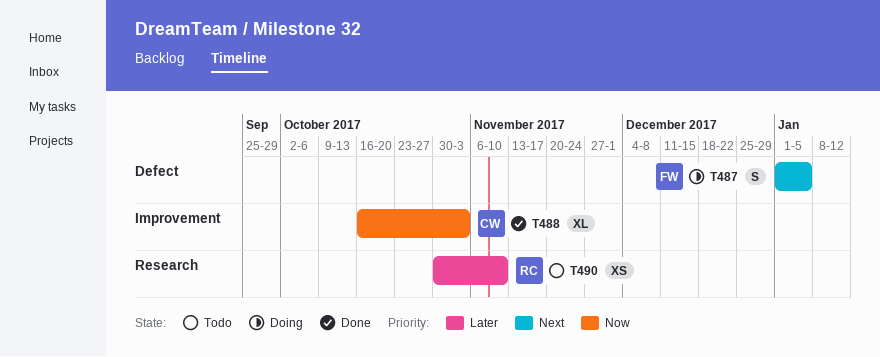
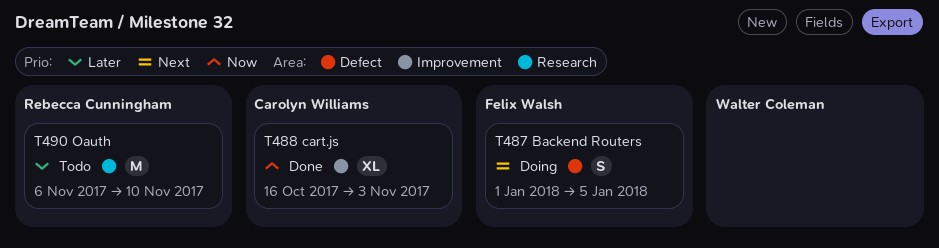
T490, estimate: XS -> M
T490, start: Oct 30 -> Nov 6

